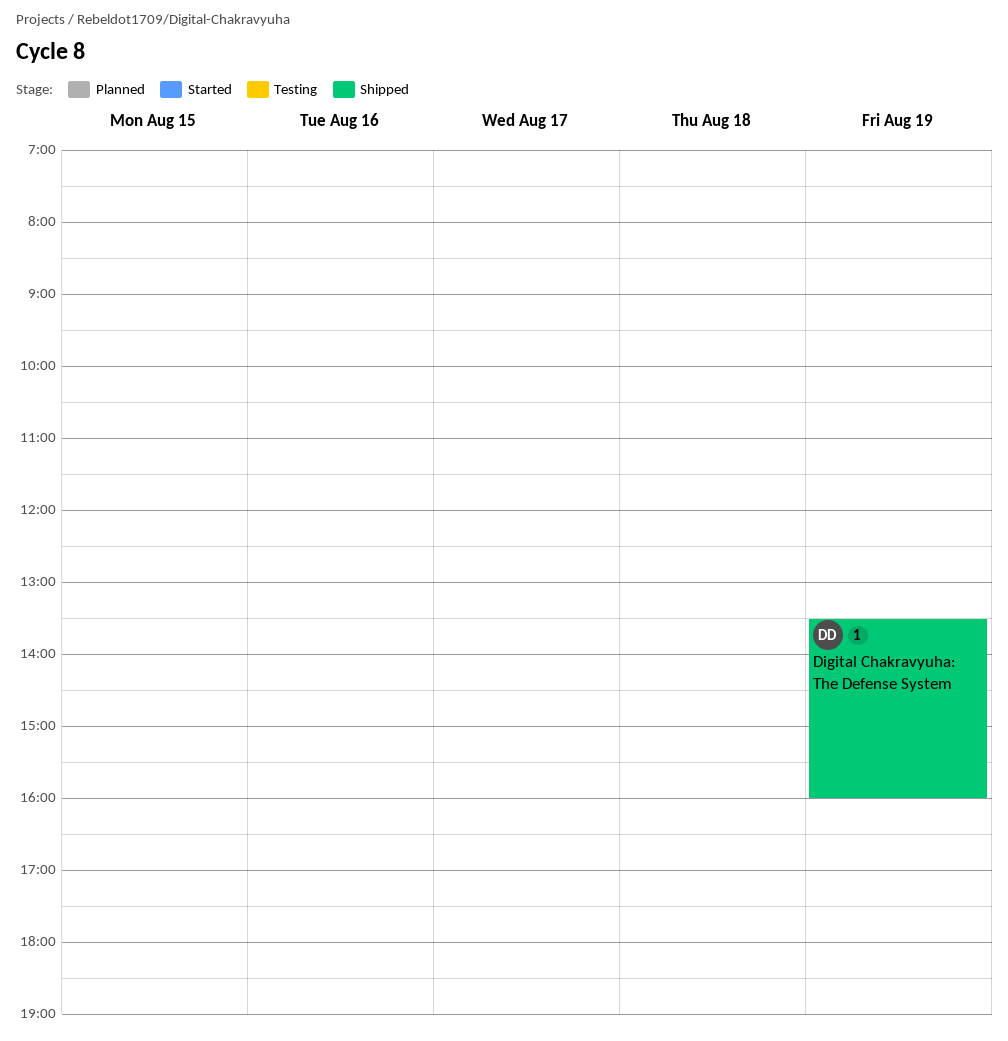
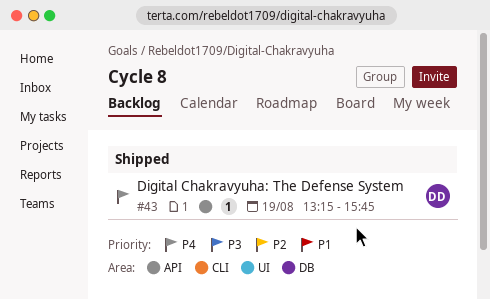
Digital Chakravyuha: The Defense System, begins: 13:30 -> 13:15
Digital Chakravyuha: The Defense System, ends: 16:00 -> 15:45

